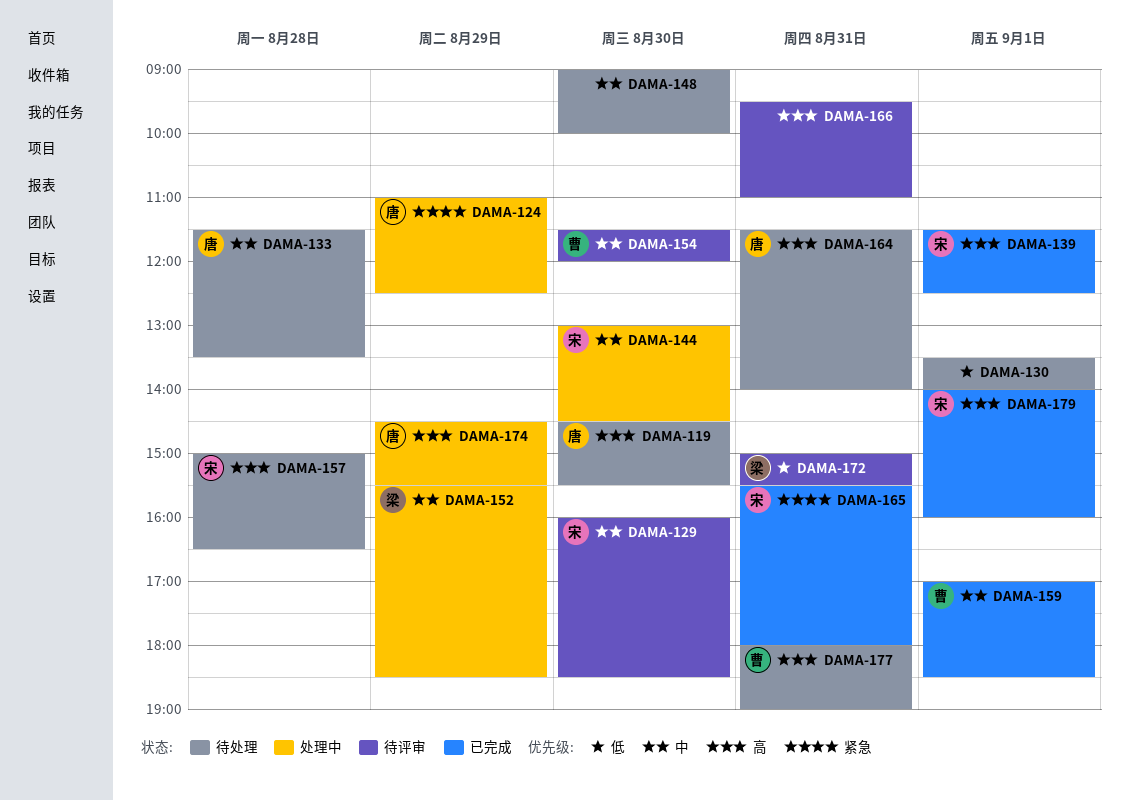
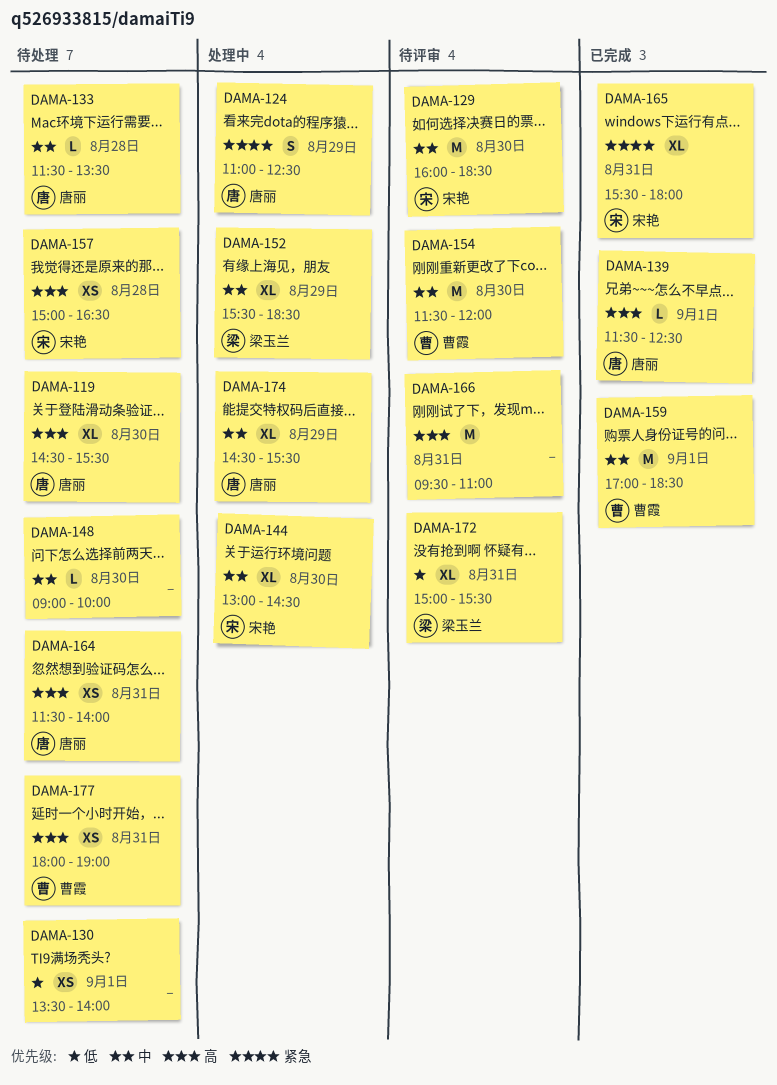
DAMA-139, owner: 宋艳 -> 唐丽
DAMA-174, priority: 高 -> 中
DAMA-179: present -> none

